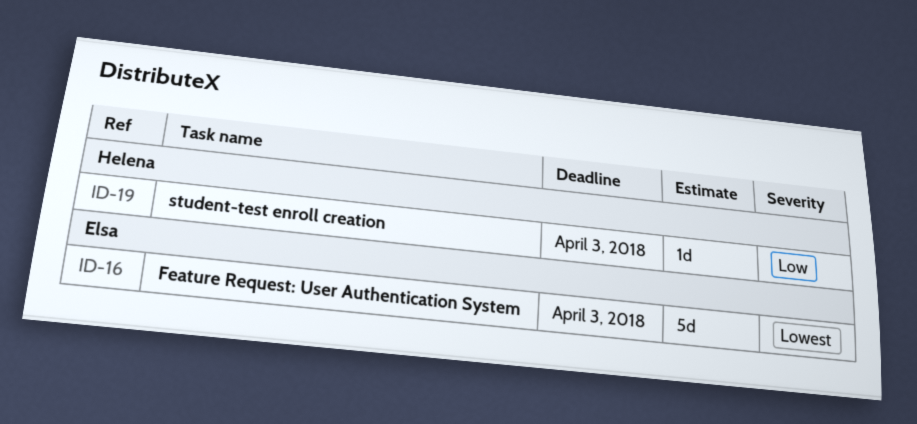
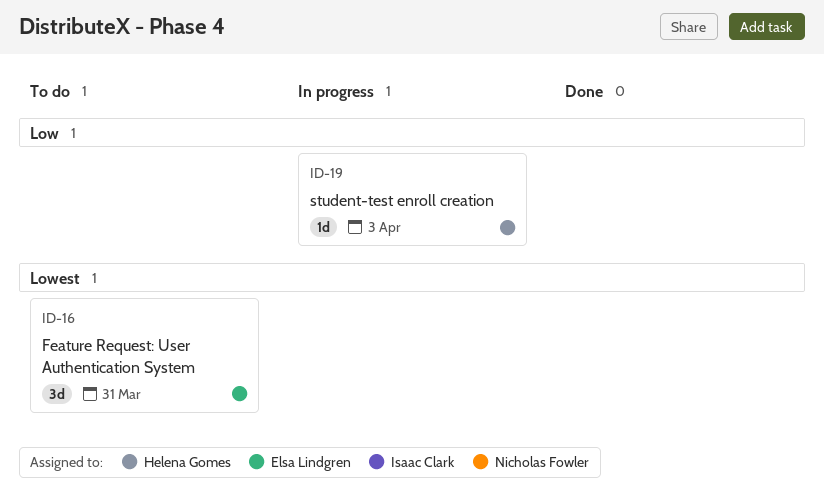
ID-16, estimate: 5d -> 3d
ID-16, due: Apr 3 -> Mar 31

